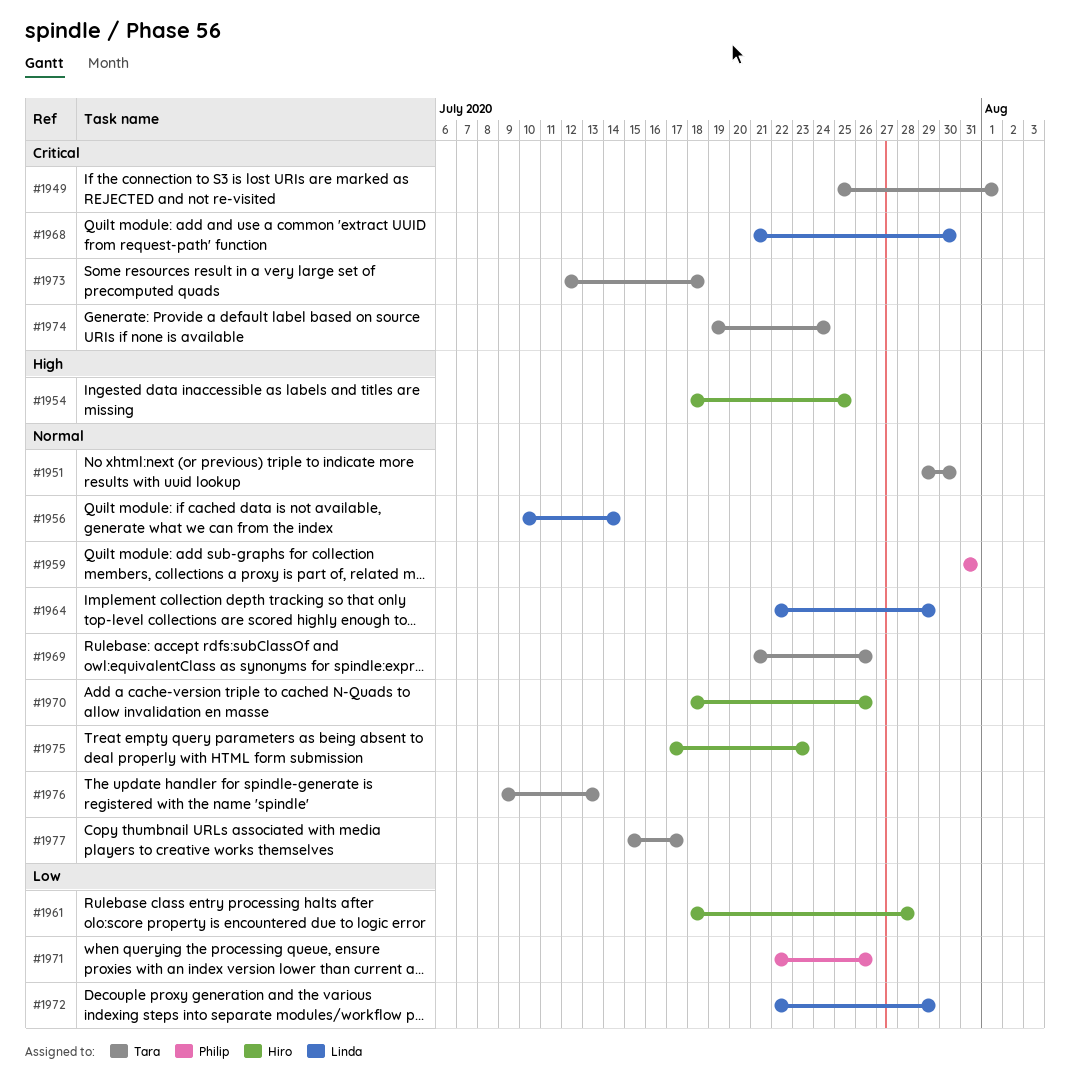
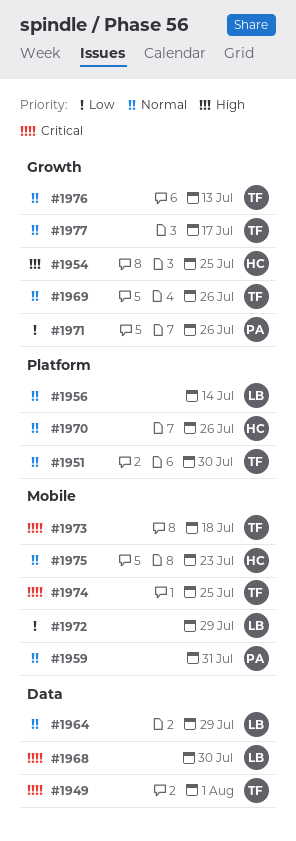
#1961: present -> none
#1974, due: Jul 24 -> Jul 25

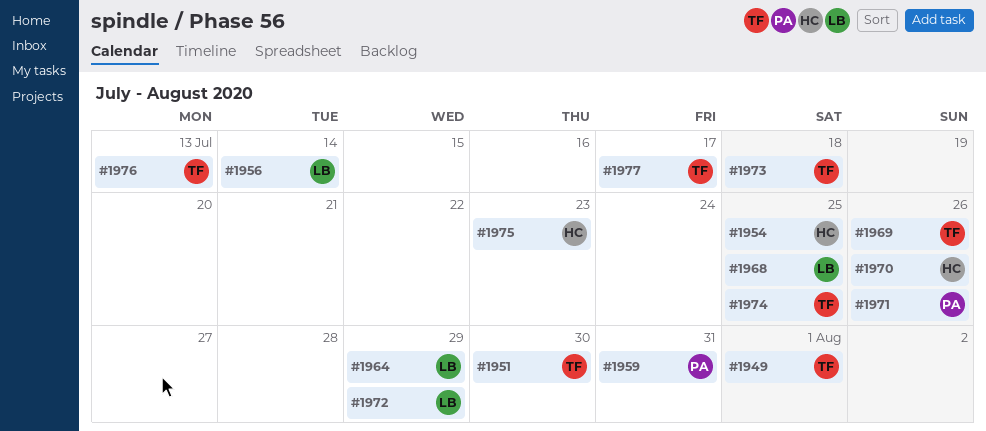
#1968, due: Jul 30 -> Jul 25

